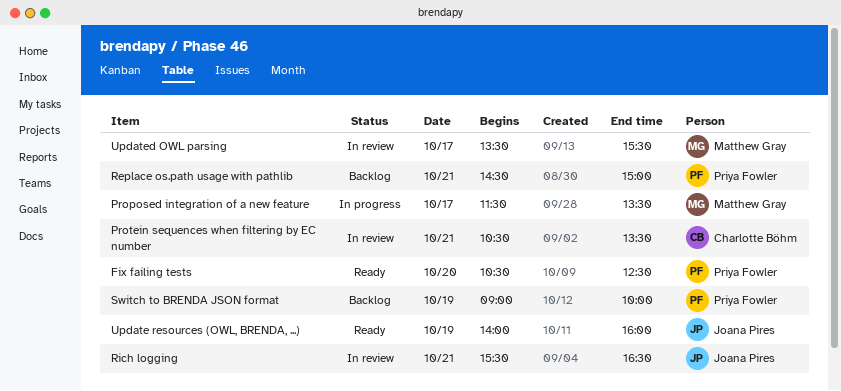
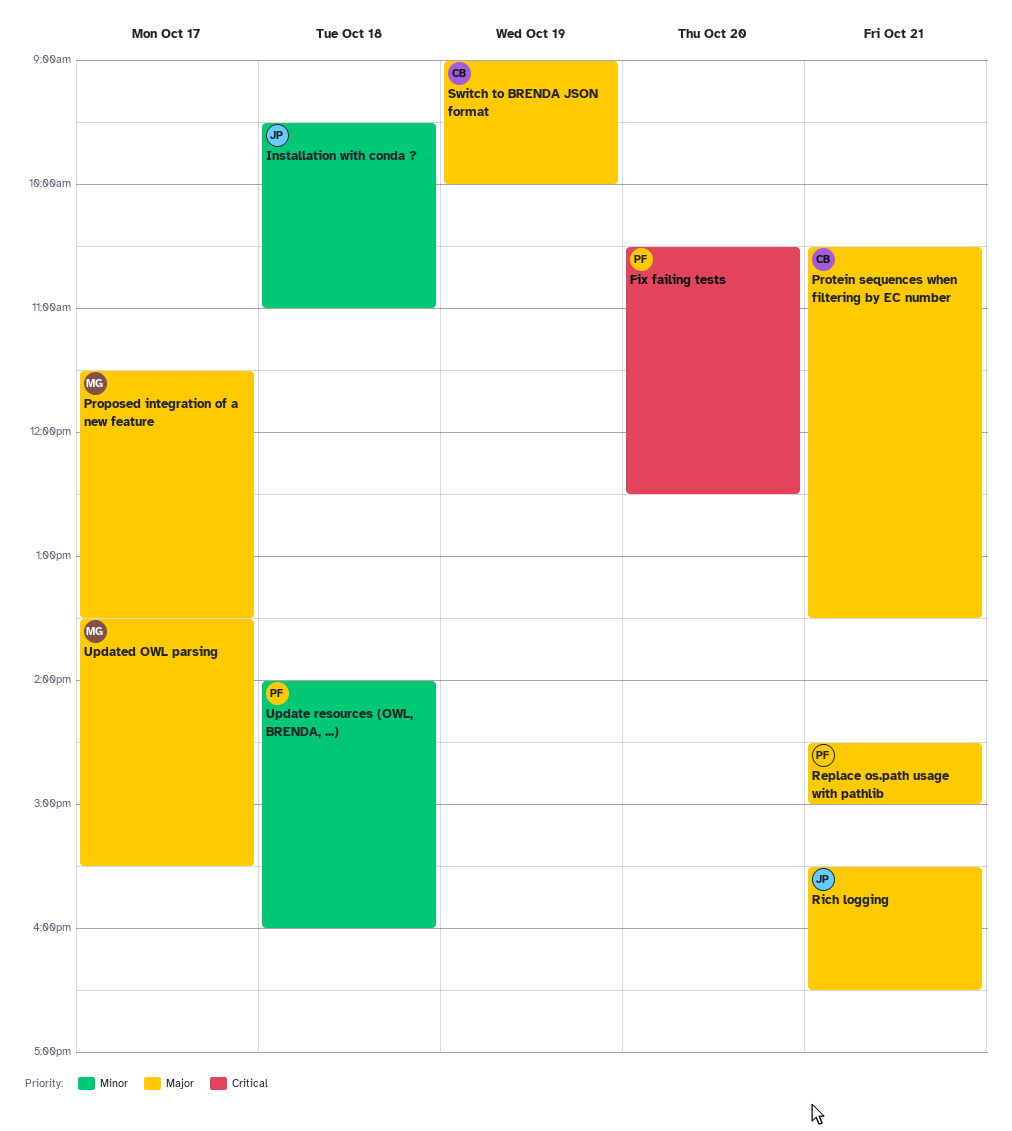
Installation with conda ?: none -> present
Switch to BRENDA JSON format, owner: Priya Fowler -> Charlotte Böhm
Update resources (OWL, BRENDA, ...), owner: Joana Pires -> Priya Fowler
Update resources (OWL, BRENDA, ...), day: Oct 19 -> Oct 18

